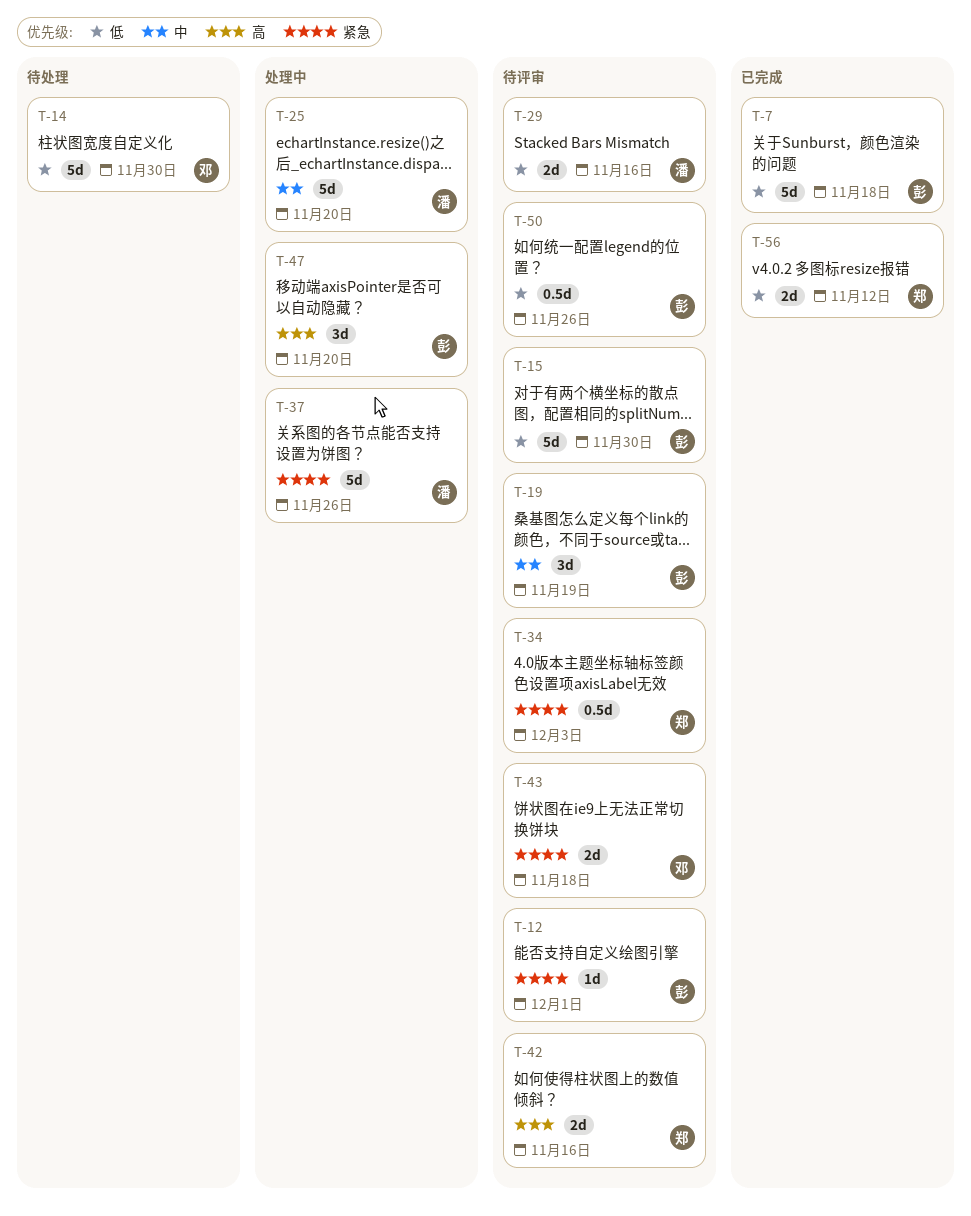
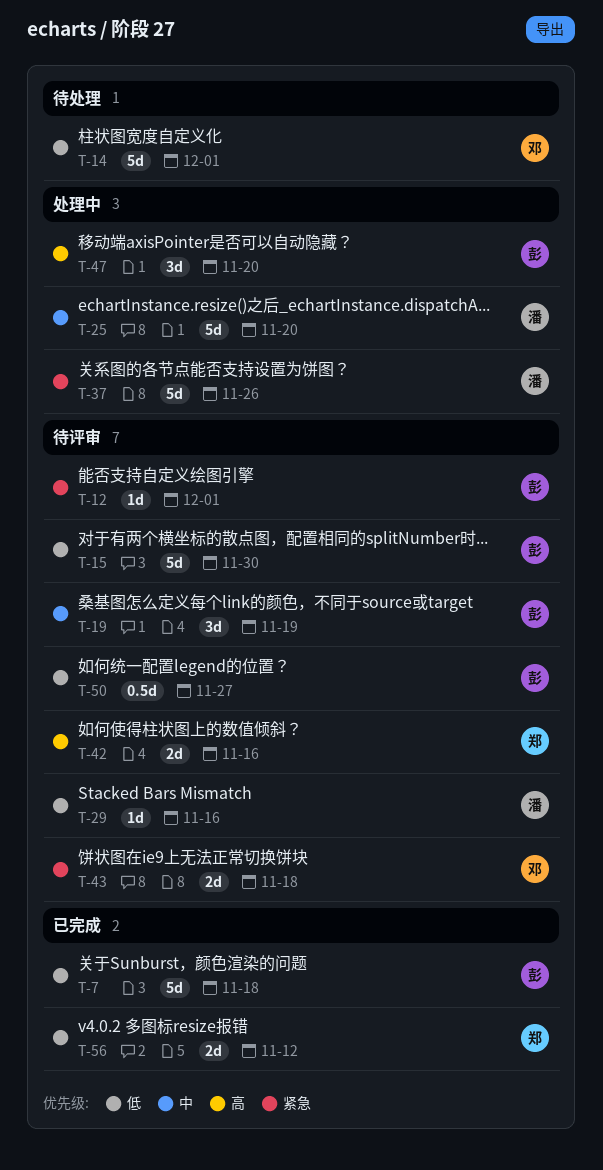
T-14, due: Nov 30 -> Dec 1
T-29, estimate: 2d -> 1d
T-34: present -> none
T-50, due: Nov 26 -> Nov 27

